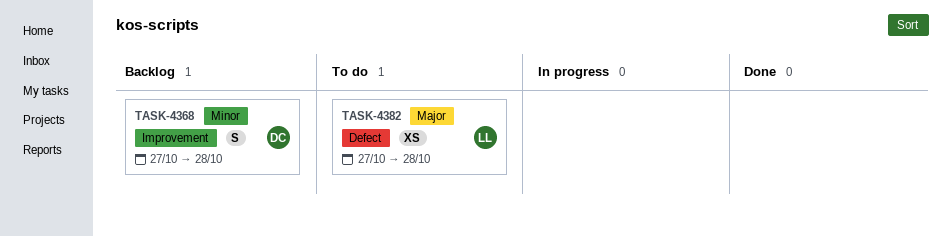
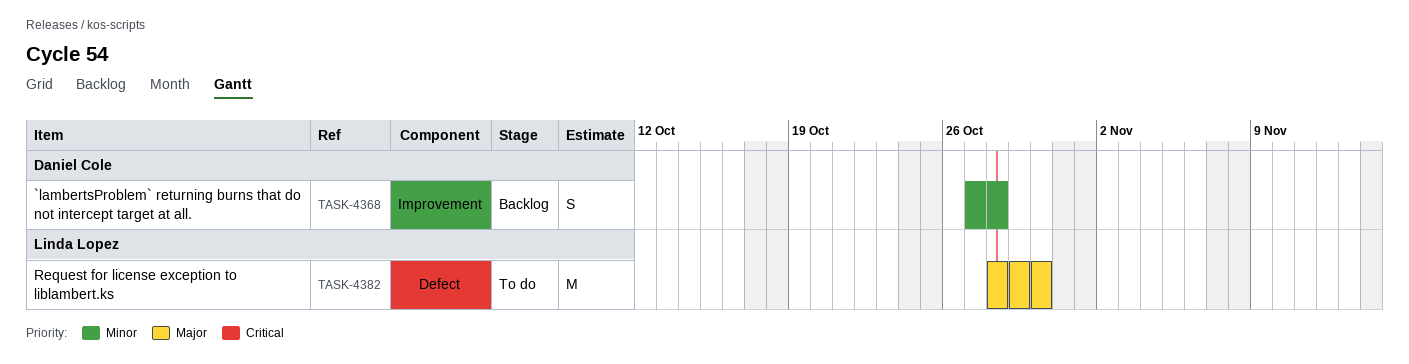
TASK-4382, estimate: XS -> M
TASK-4382, start: Oct 27 -> Oct 28
TASK-4382, due: Oct 28 -> Oct 30

